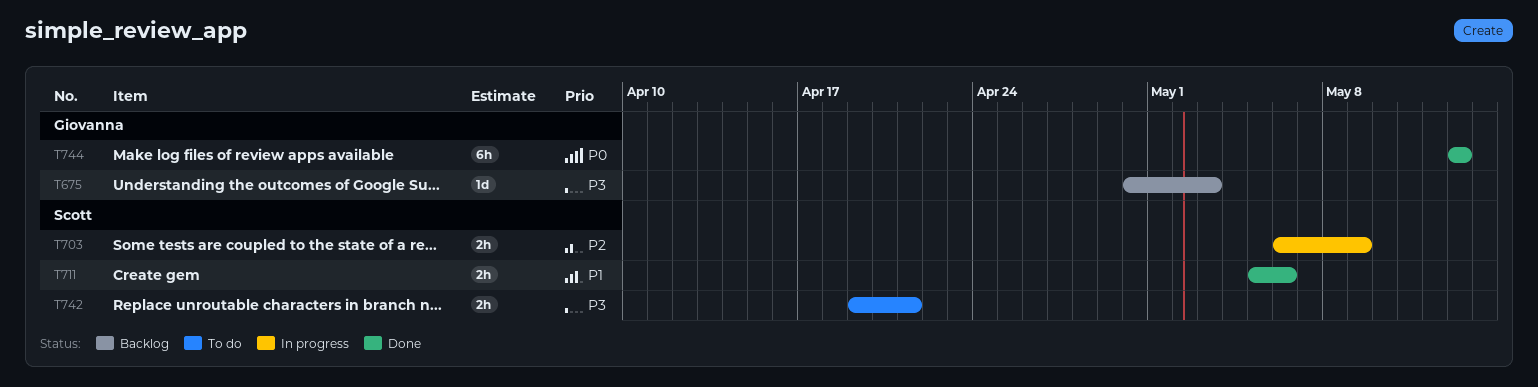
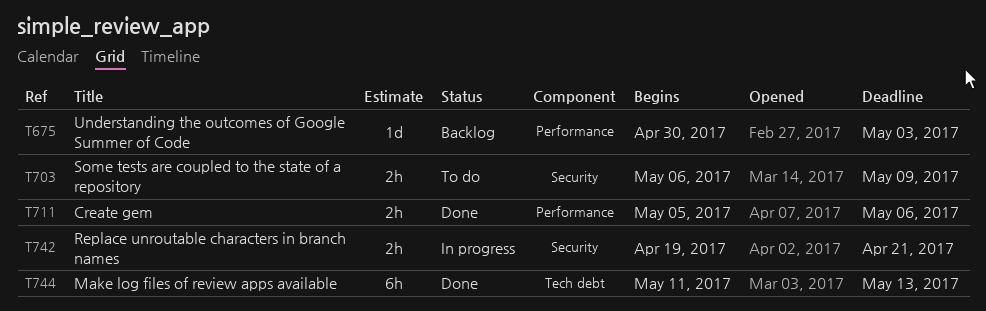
T703, status: In progress -> To do
T742, status: To do -> In progress
T744, start: May 13 -> May 11

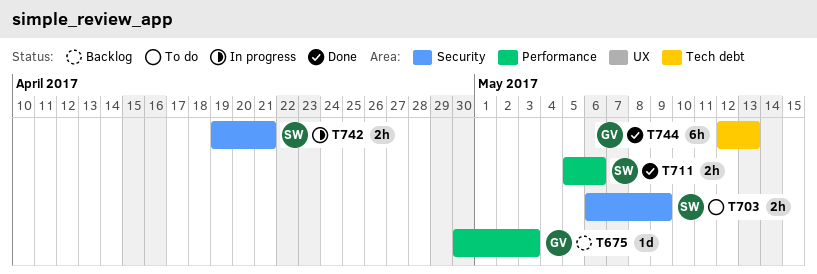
T744, start: May 11 -> May 12

